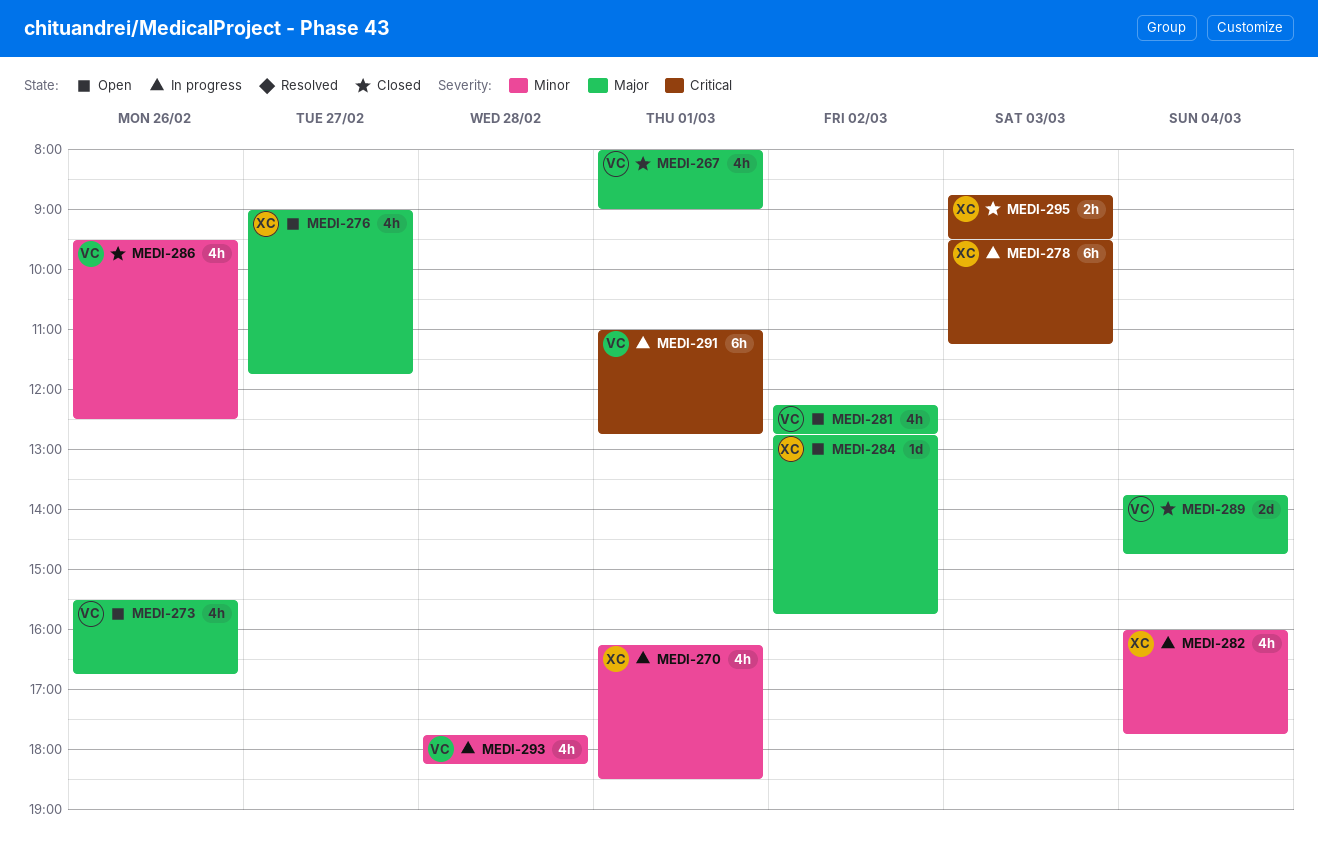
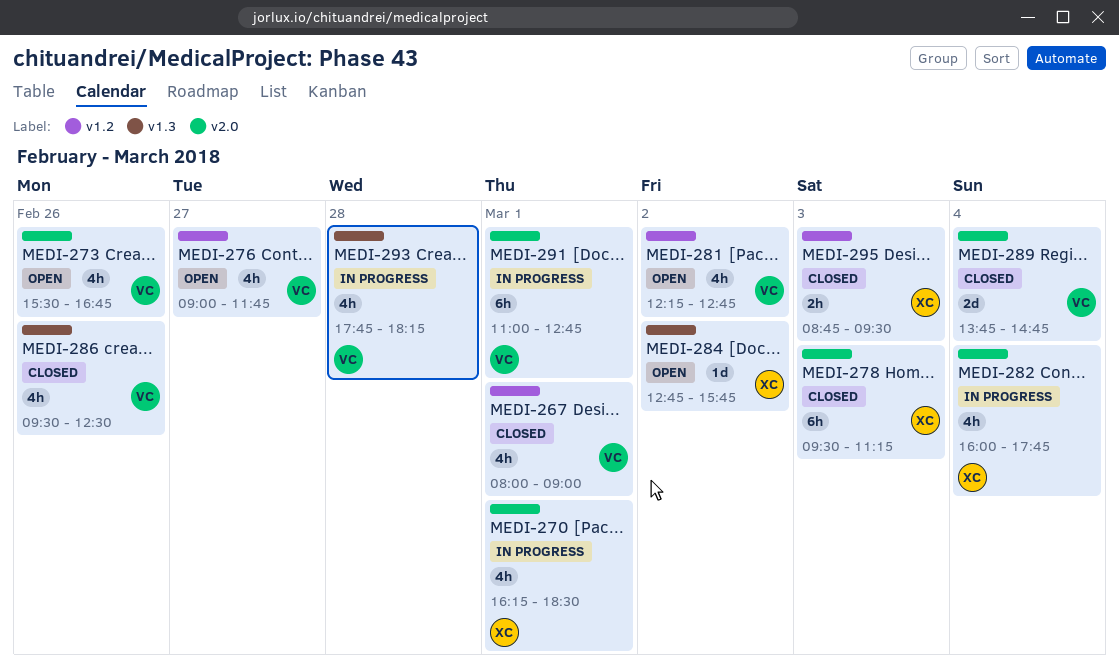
MEDI-276, owner: XC -> VC
MEDI-278, status: In progress -> Closed

